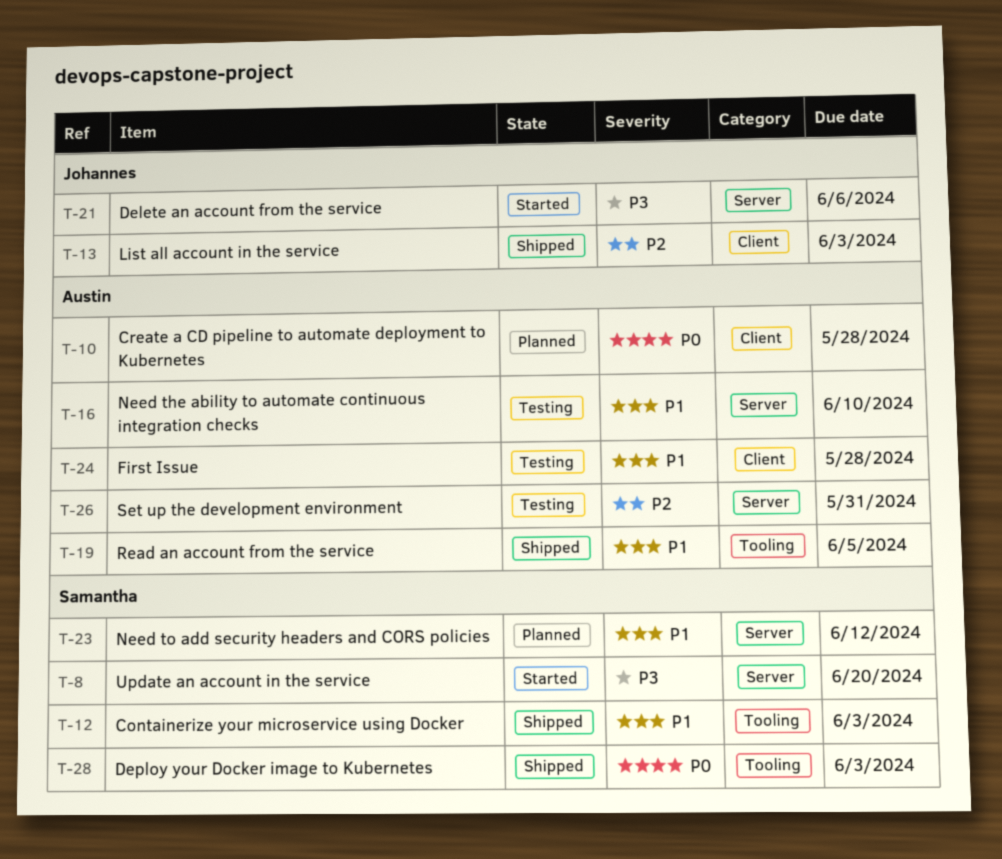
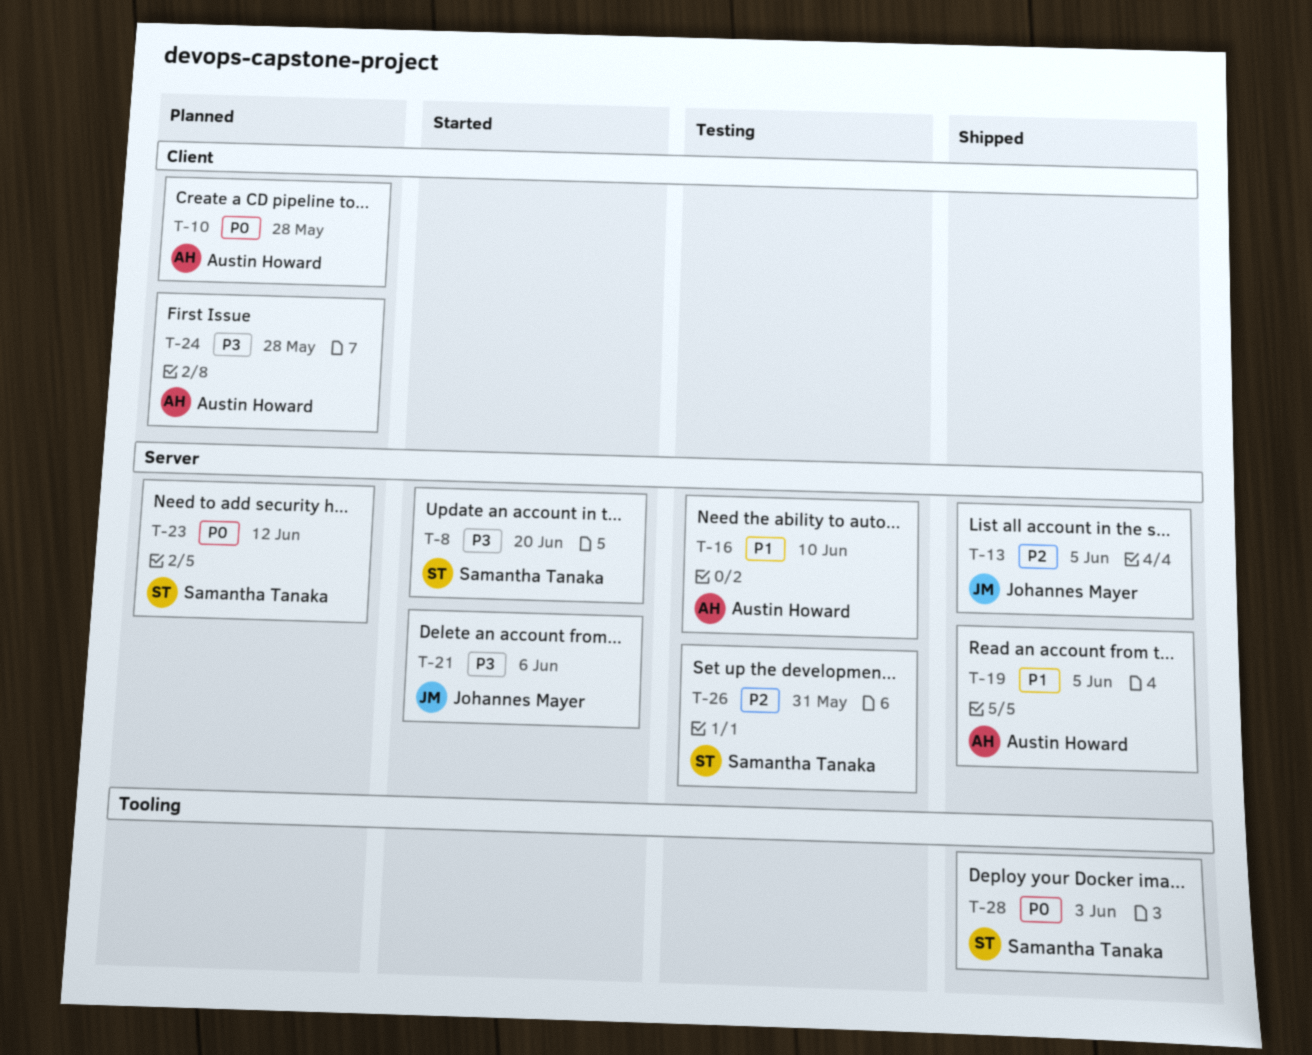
T-12: present -> none
T-13, label: Client -> Server
T-13, due: Jun 3 -> Jun 5
T-19, label: Tooling -> Server
T-23, priority: P1 -> P0
T-24, status: Testing -> Planned
T-24, priority: P1 -> P3
T-26, owner: Austin Howard -> Samantha Tanaka

